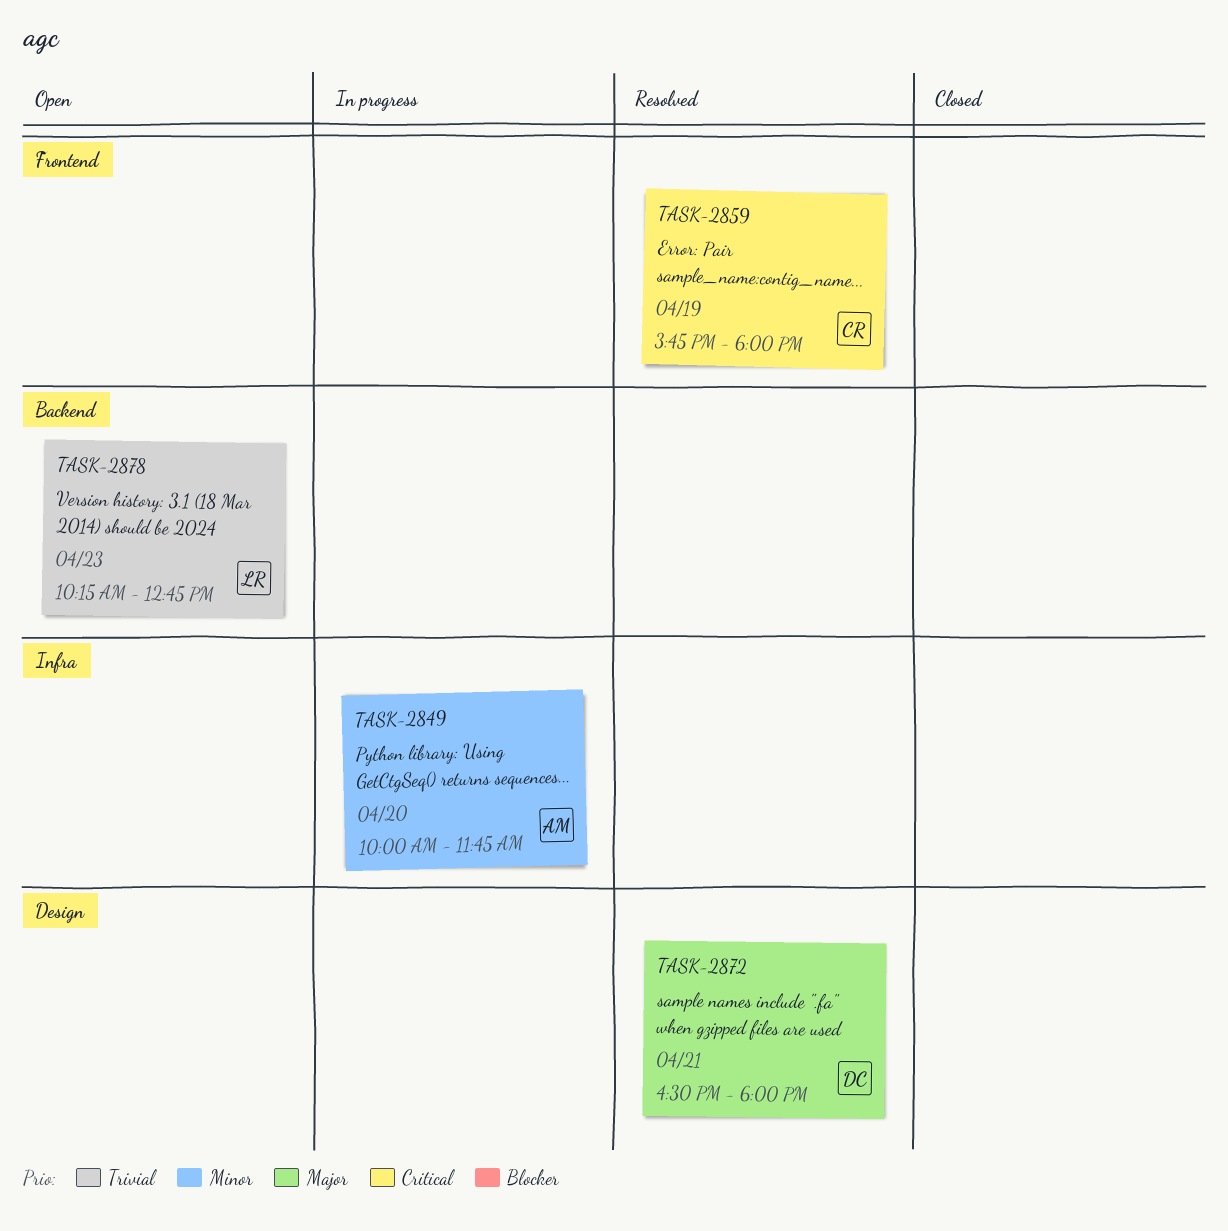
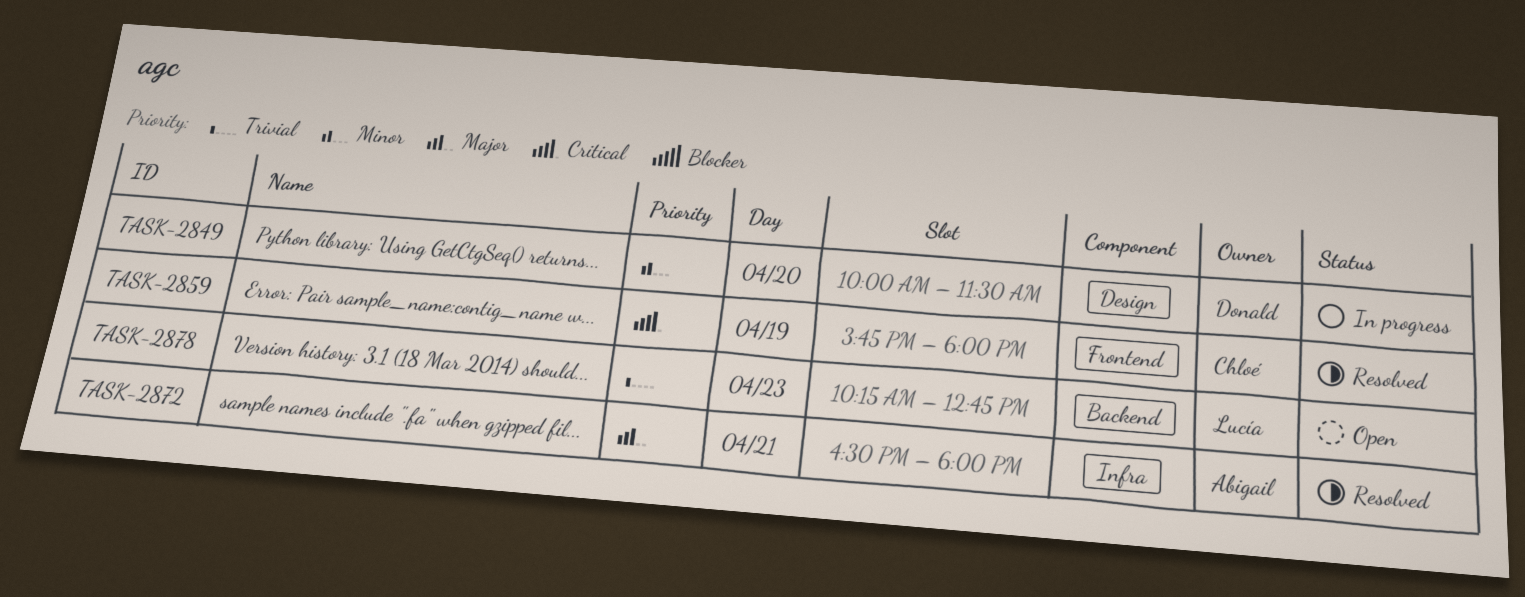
TASK-2849, owner: Abigail -> Donald
TASK-2849, label: Infra -> Design
TASK-2849, ends: 11:45 -> 11:30
TASK-2872, owner: Donald -> Abigail
TASK-2872, label: Design -> Infra

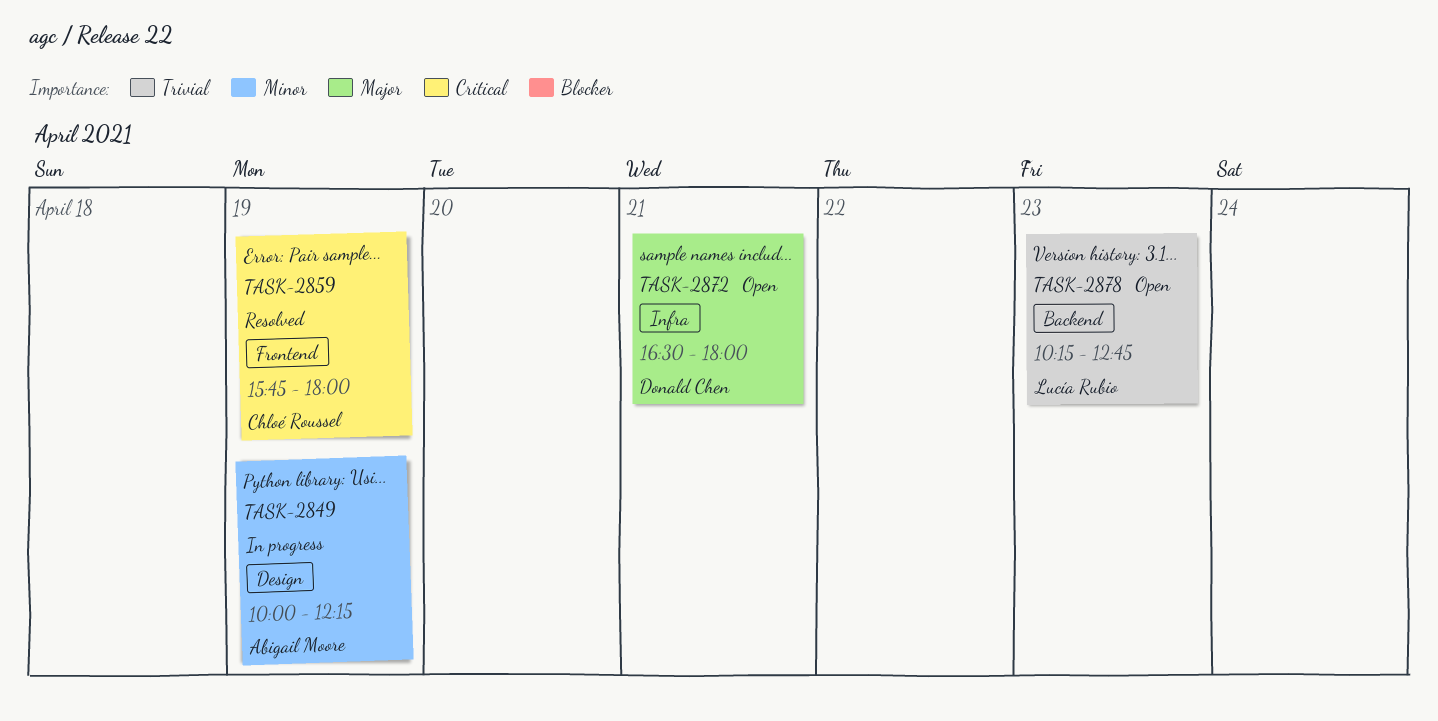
TASK-2849, owner: Donald Chen -> Abigail Moore
TASK-2849, day: Apr 20 -> Apr 19
TASK-2849, ends: 11:30 -> 12:15
TASK-2872, status: Resolved -> Open
TASK-2872, owner: Abigail Moore -> Donald Chen

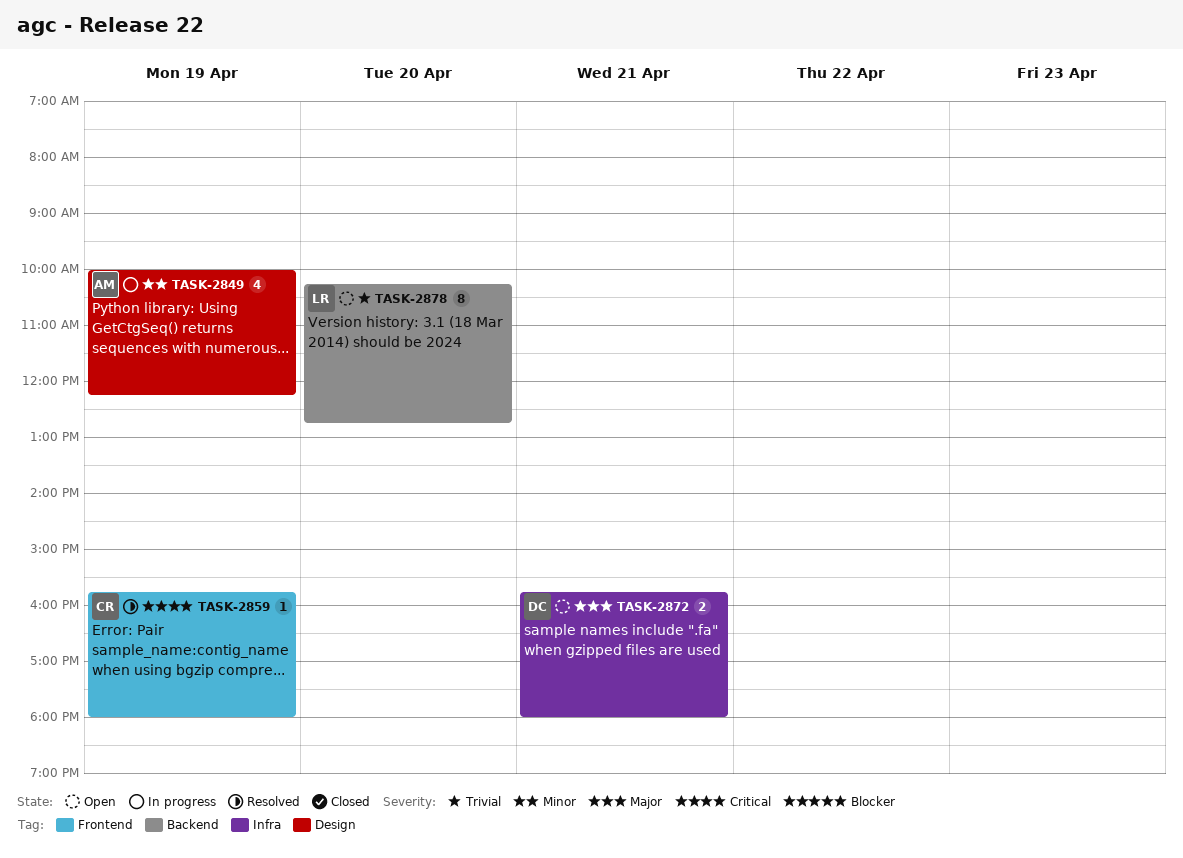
TASK-2872, begins: 16:30 -> 15:45
TASK-2878, day: Apr 23 -> Apr 20

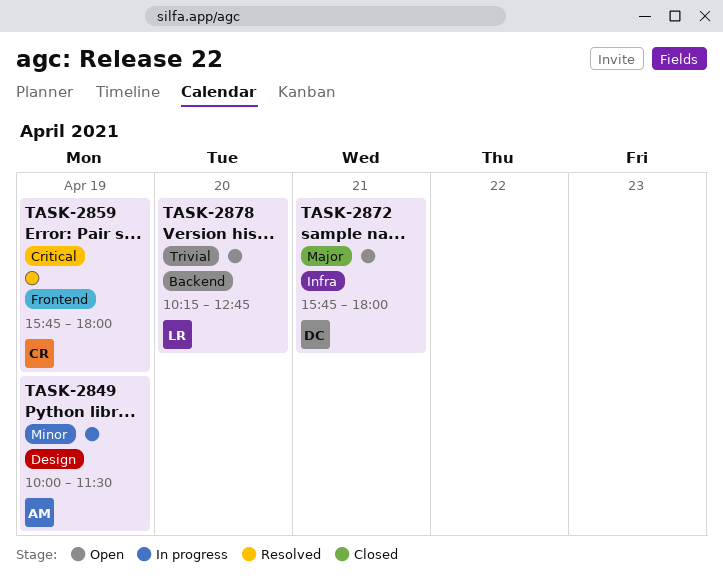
TASK-2849, ends: 12:15 -> 11:30

